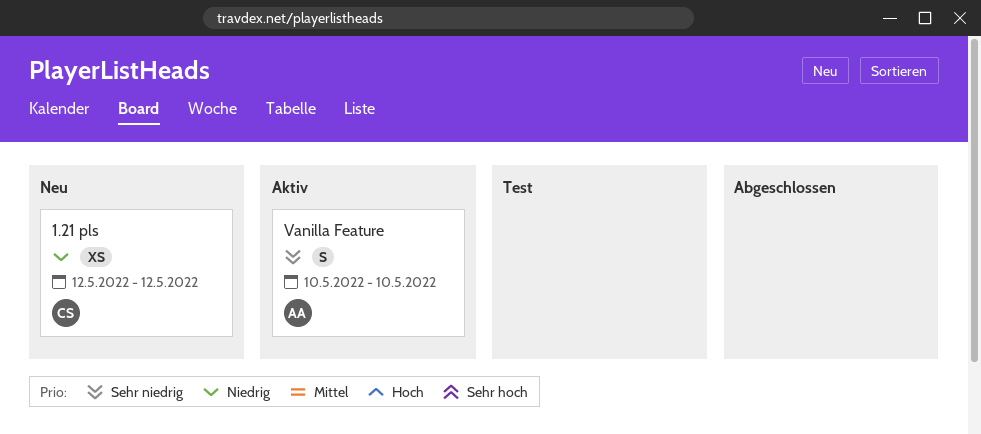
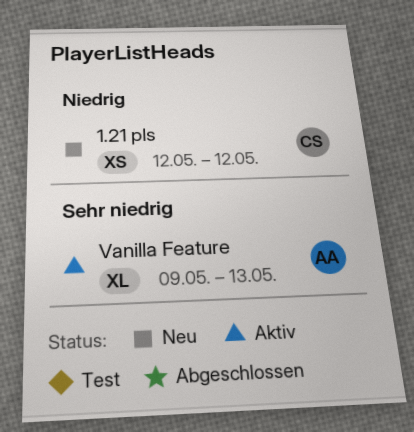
Vanilla Feature, estimate: S -> XL
Vanilla Feature, start: May 10 -> May 9
Vanilla Feature, due: May 10 -> May 13

